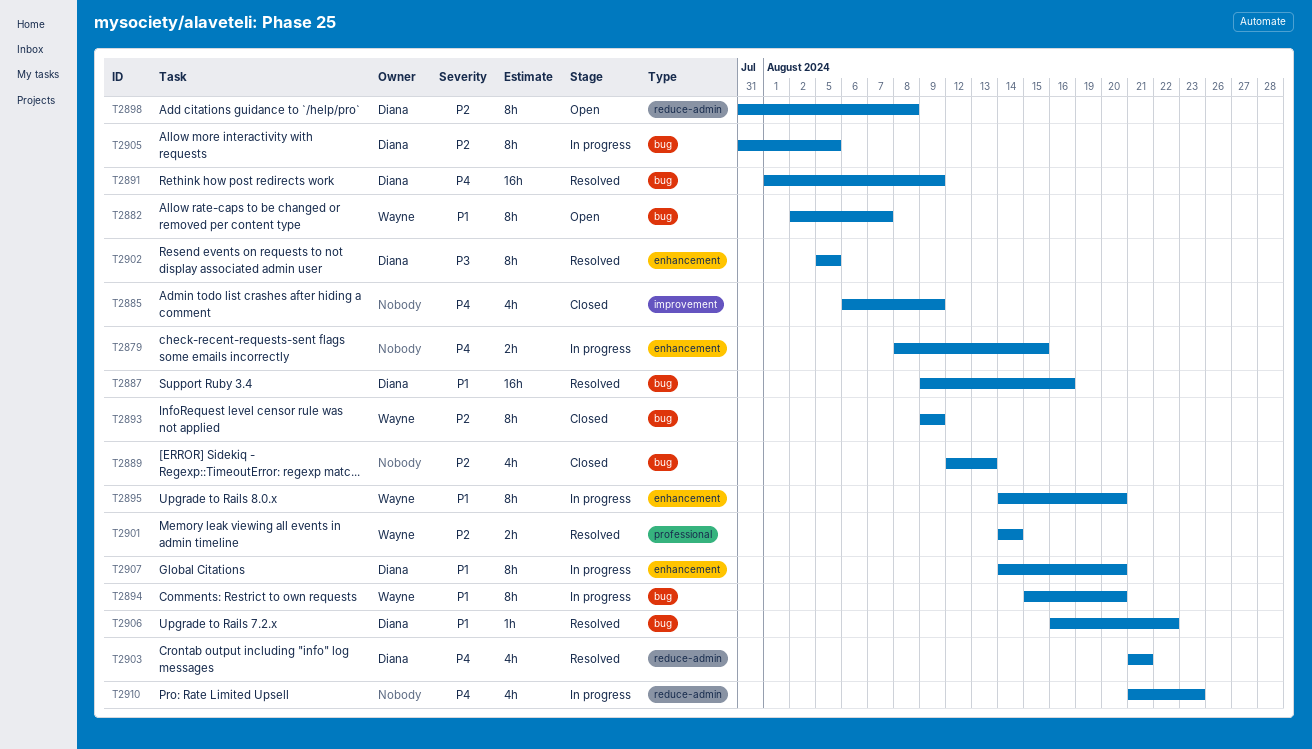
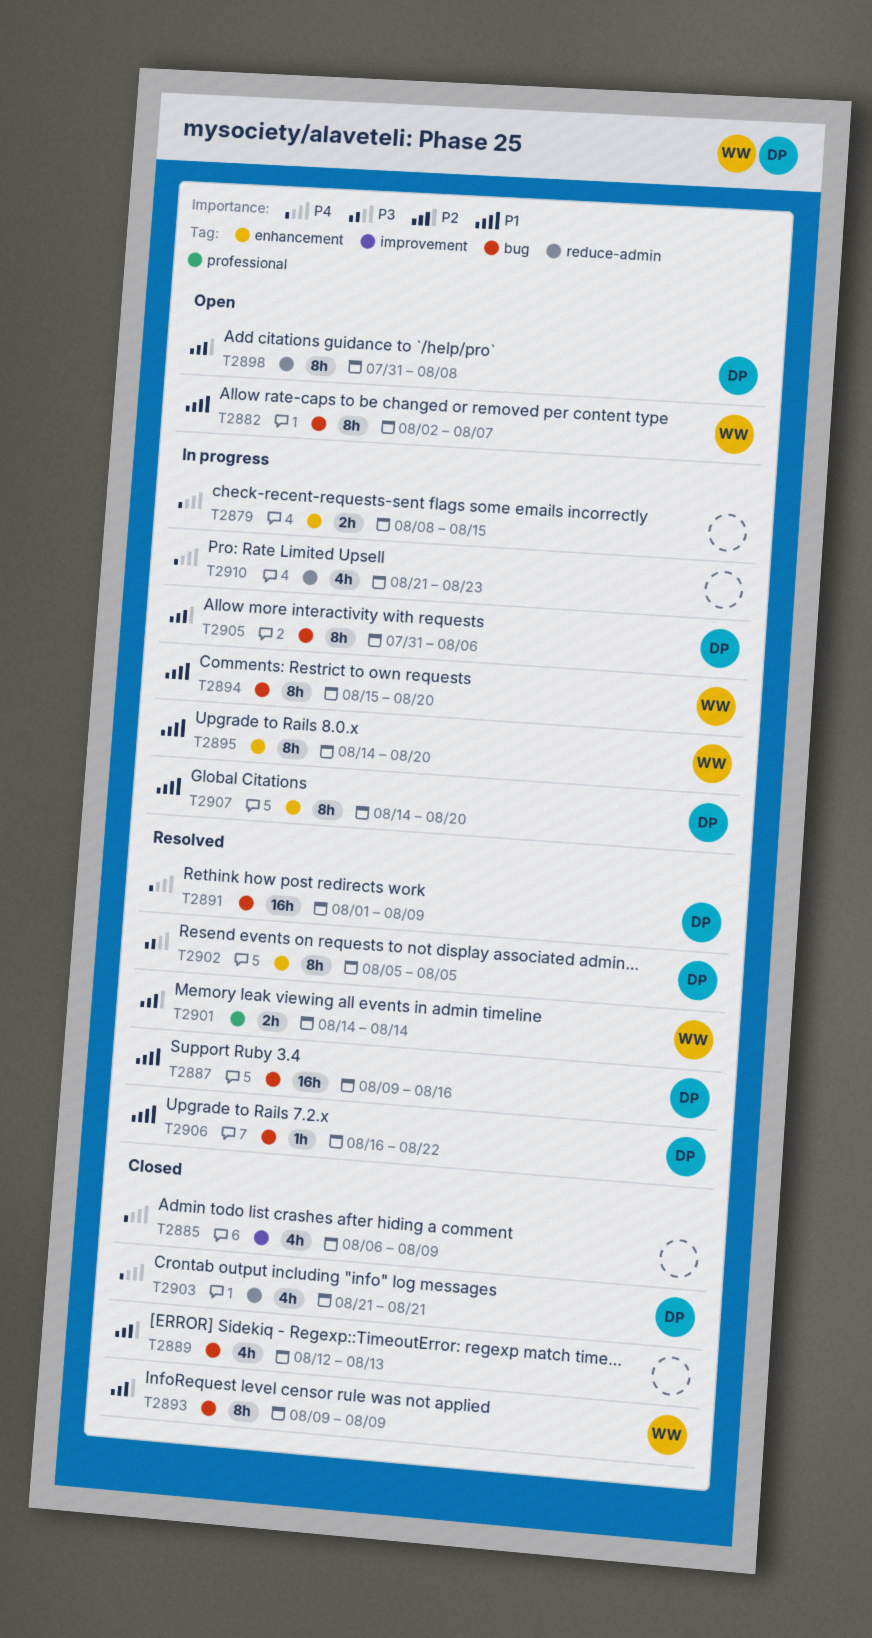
T2903, status: Resolved -> Closed
T2905, due: Aug 5 -> Aug 6

